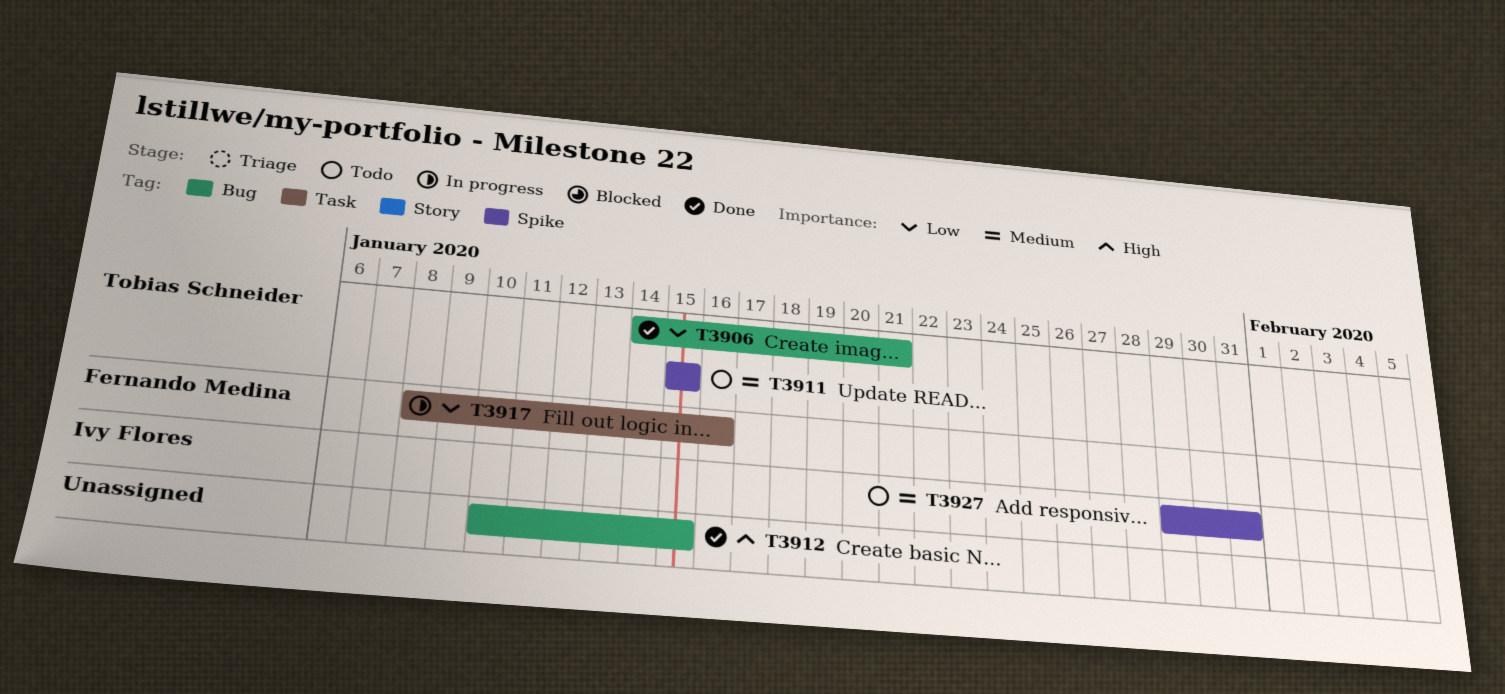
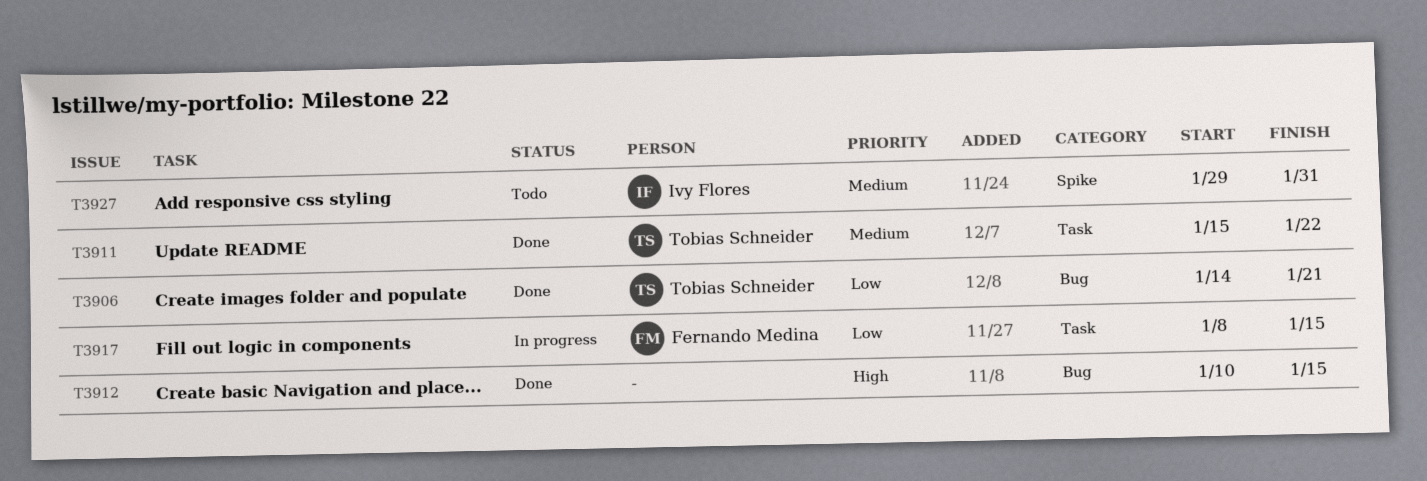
T3911, status: Todo -> Done
T3911, label: Spike -> Task
T3911, due: Jan 15 -> Jan 22
T3917, due: Jan 16 -> Jan 15

